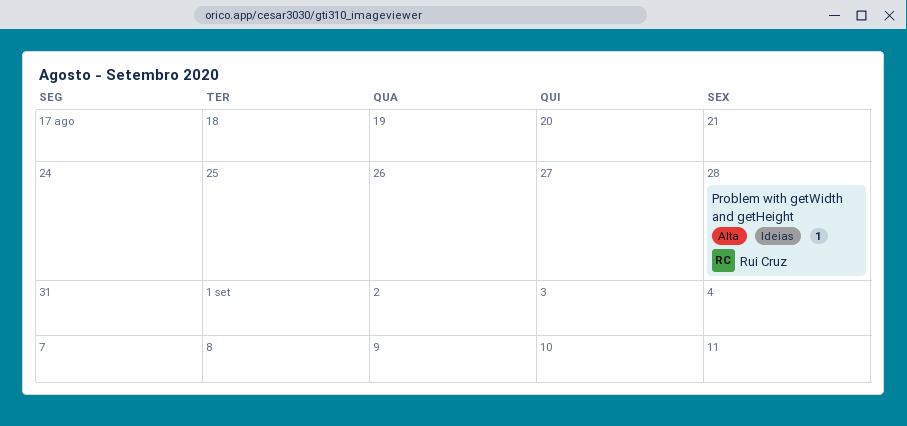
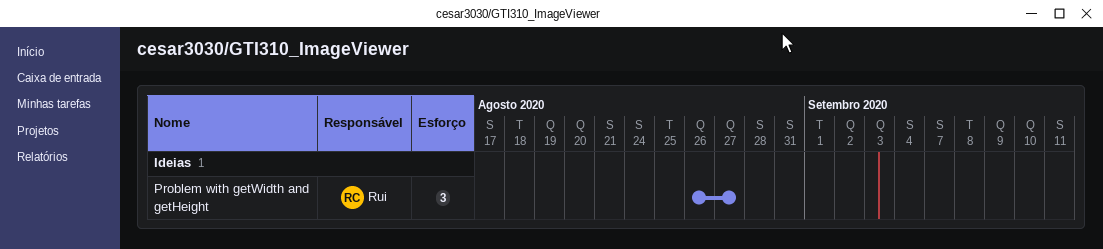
Problem with getWidth and getHeight, estimate: 1 -> 3
Problem with getWidth and getHeight, due: Aug 28 -> Aug 27

